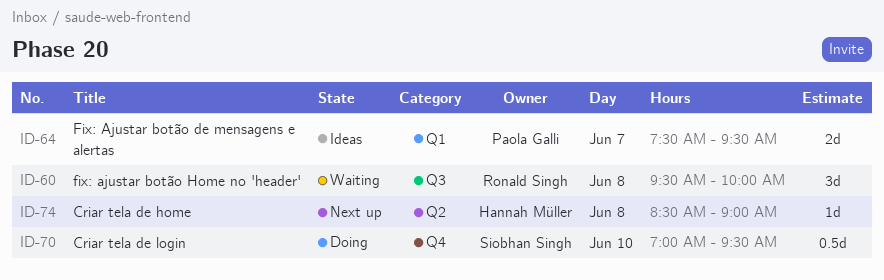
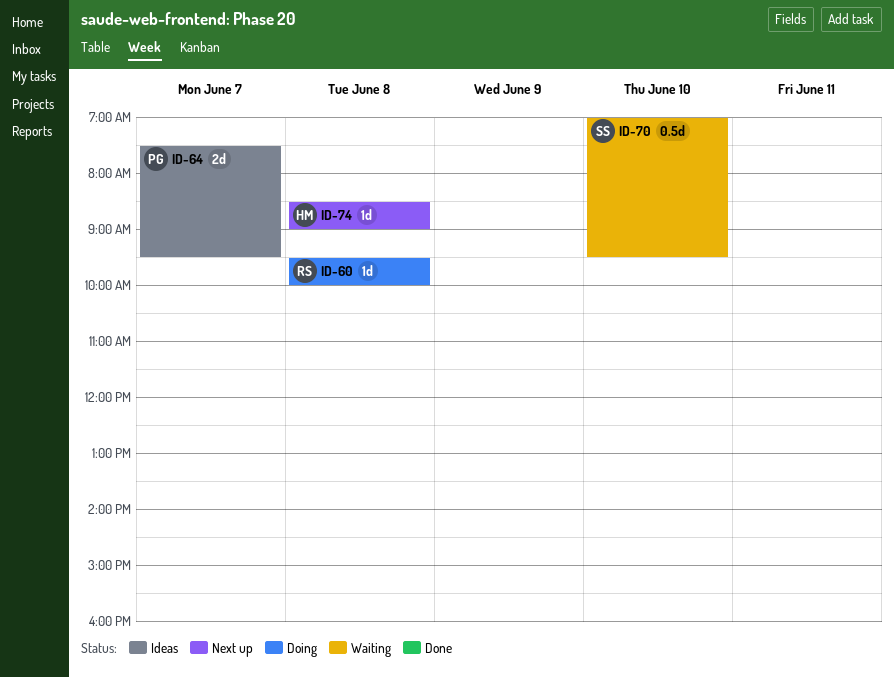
ID-60, status: Waiting -> Doing
ID-60, estimate: 3d -> 1d
ID-70, status: Doing -> Waiting

